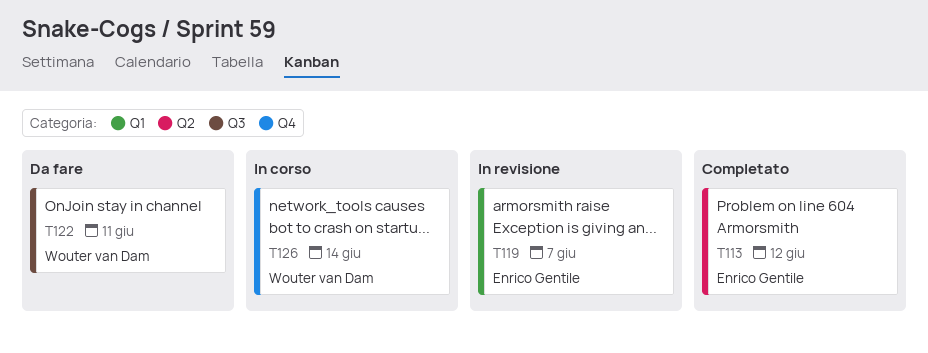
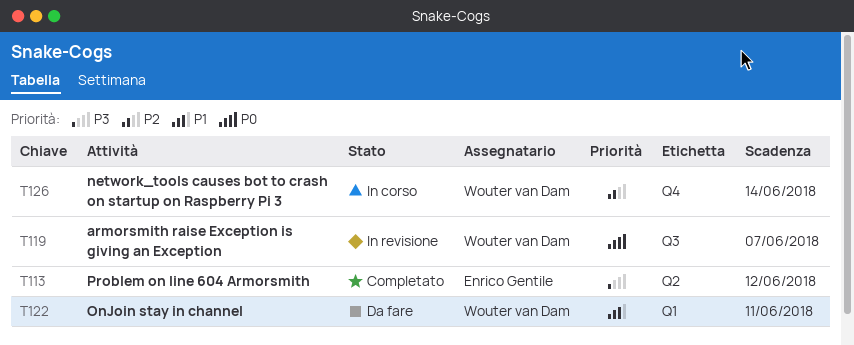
T119, owner: Enrico Gentile -> Wouter van Dam
T119, label: Q1 -> Q3
T122, label: Q3 -> Q1

